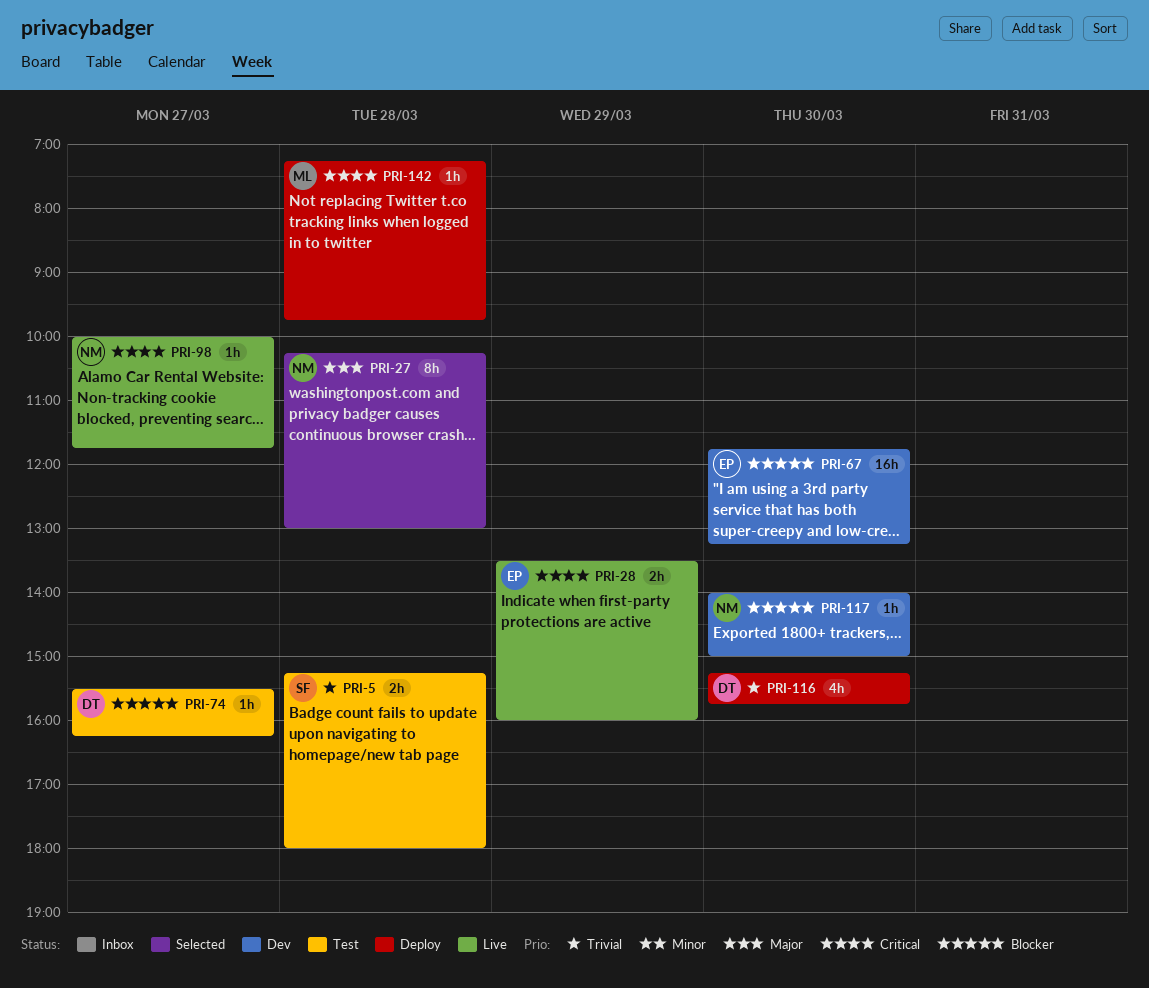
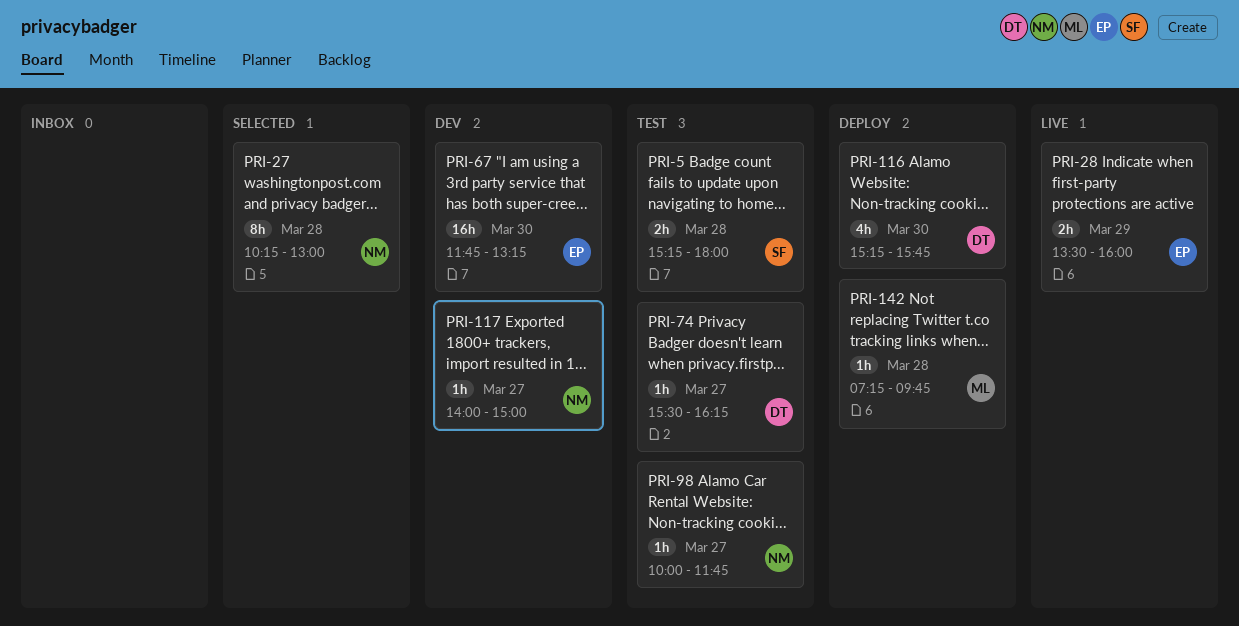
PRI-98, status: Live -> Test
PRI-117, day: Mar 30 -> Mar 27

